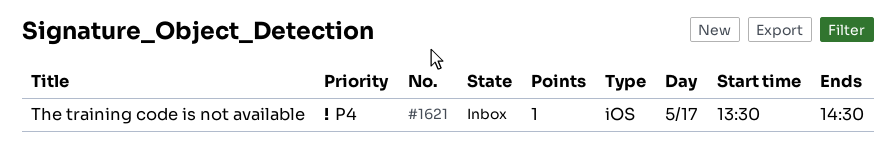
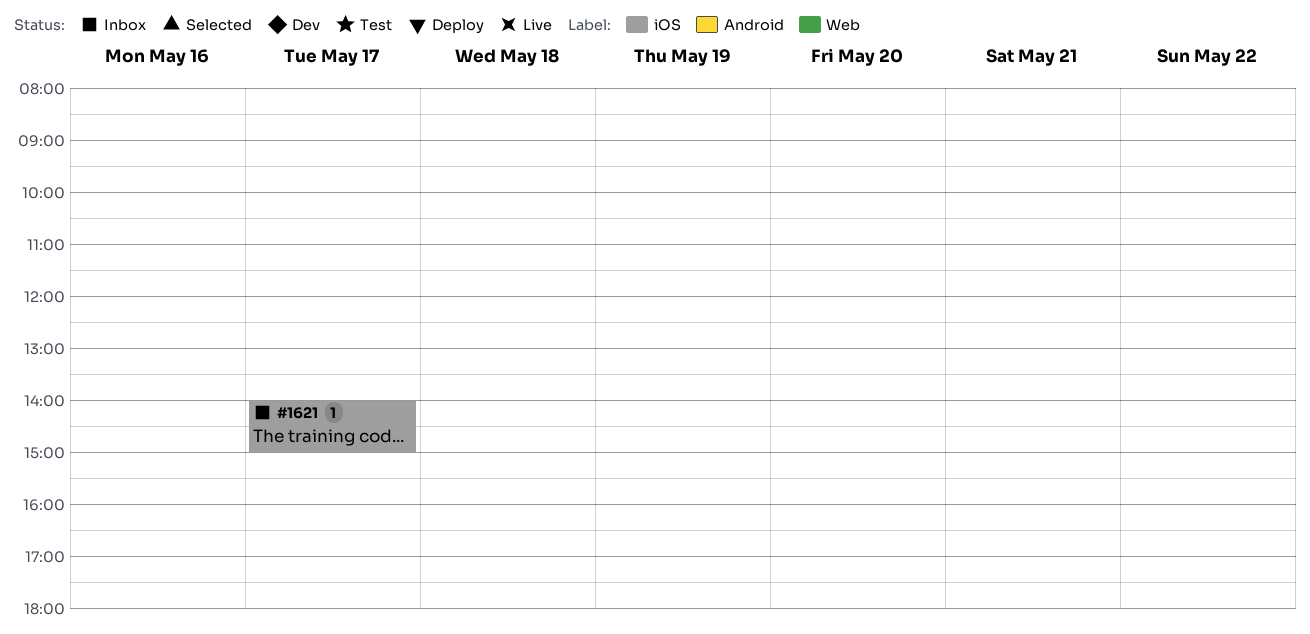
#1621, begins: 13:30 -> 14:00
#1621, ends: 14:30 -> 15:00

